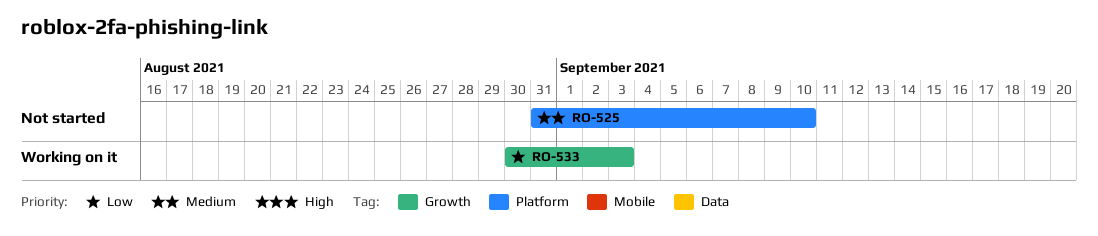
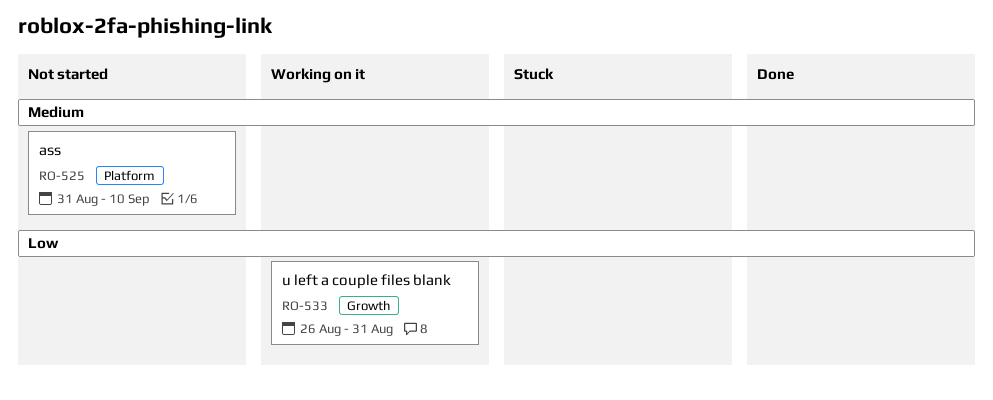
RO-533, start: Aug 30 -> Aug 26
RO-533, due: Sep 3 -> Aug 31

